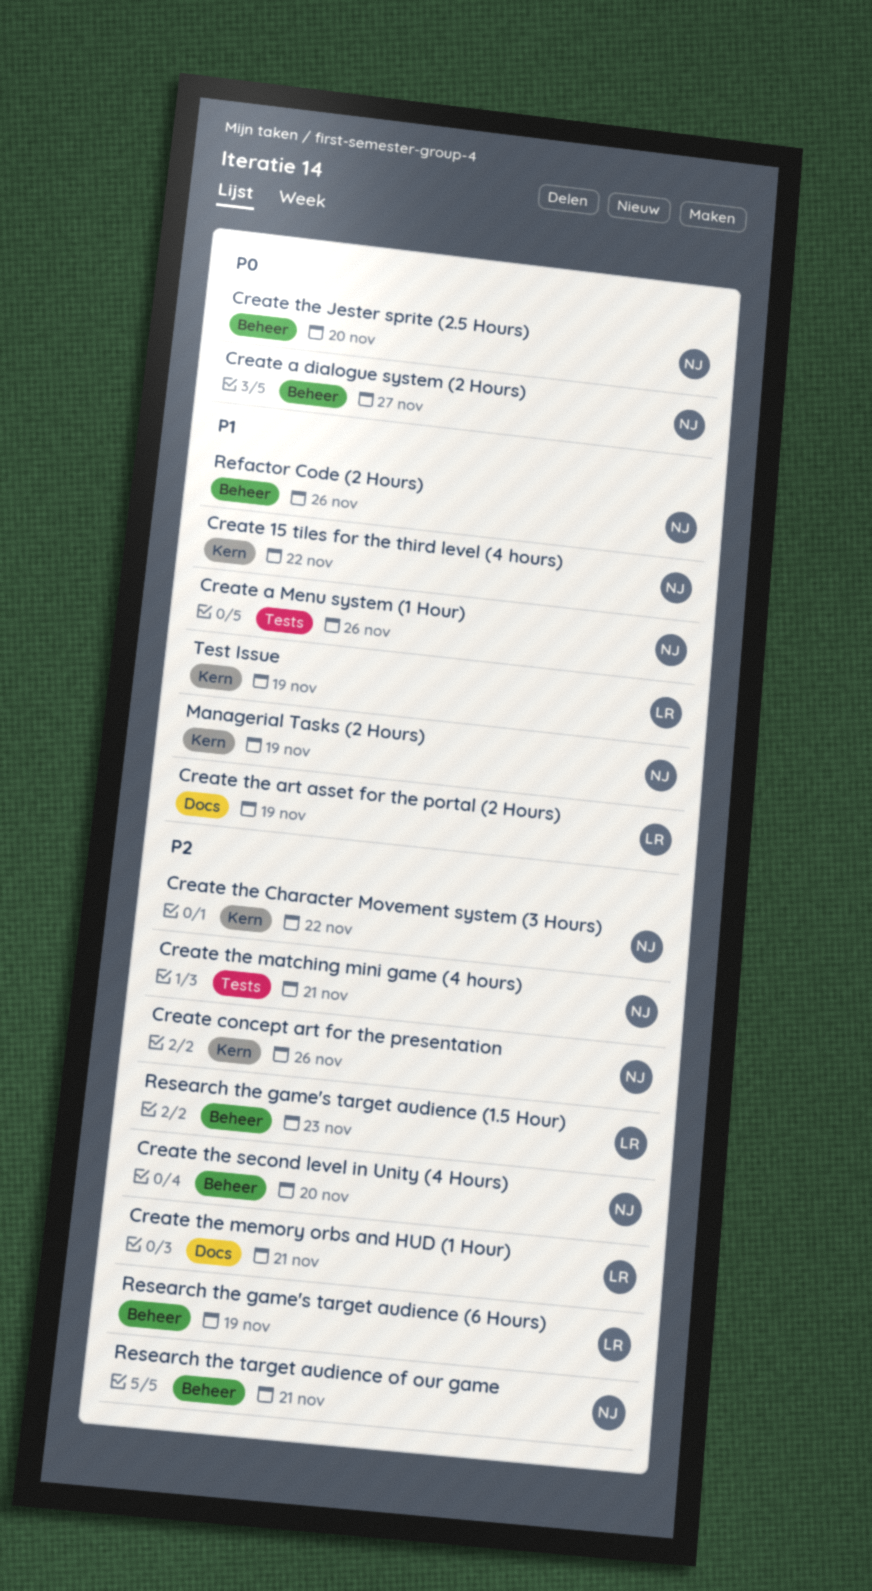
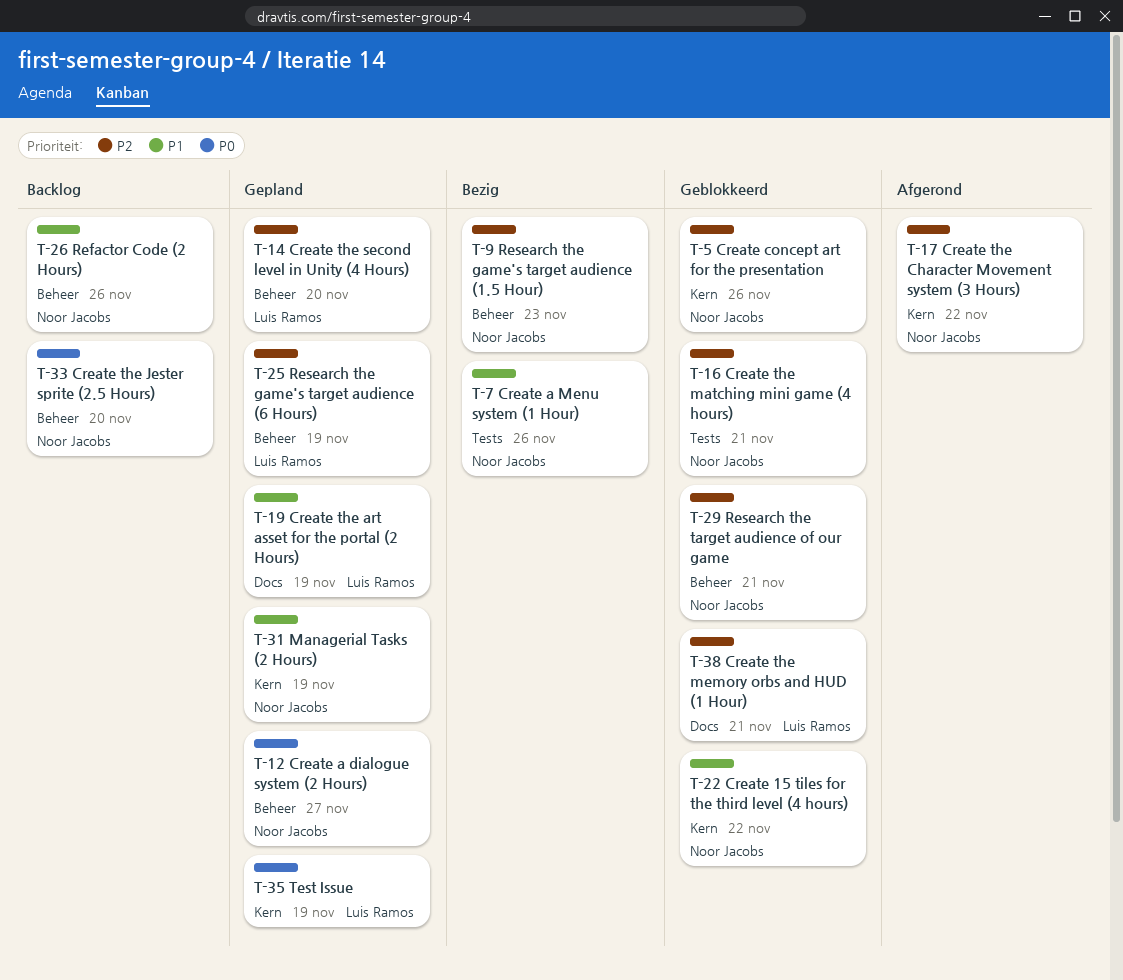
Create the second level in Unity (4 Hours), owner: Noor Jacobs -> Luis Ramos
Research the game's target audience (1.5 Hour), owner: Luis Ramos -> Noor Jacobs
Test Issue, priority: P1 -> P0

